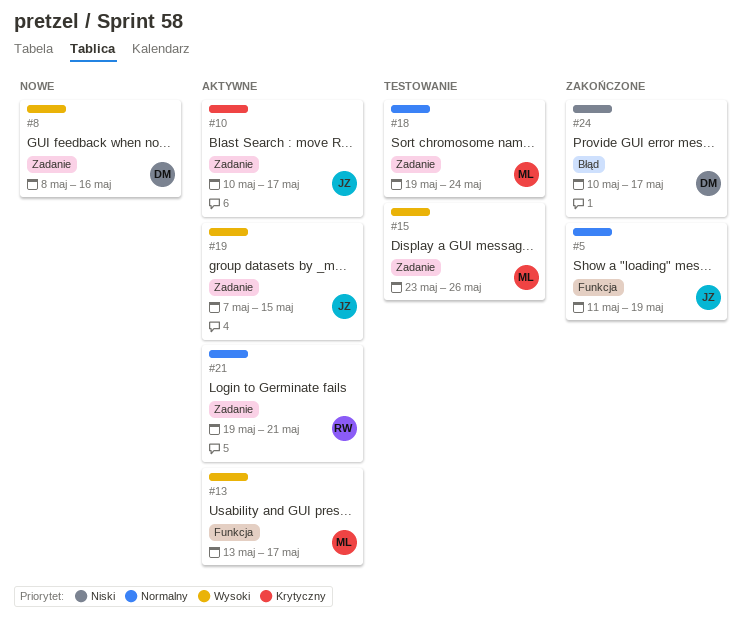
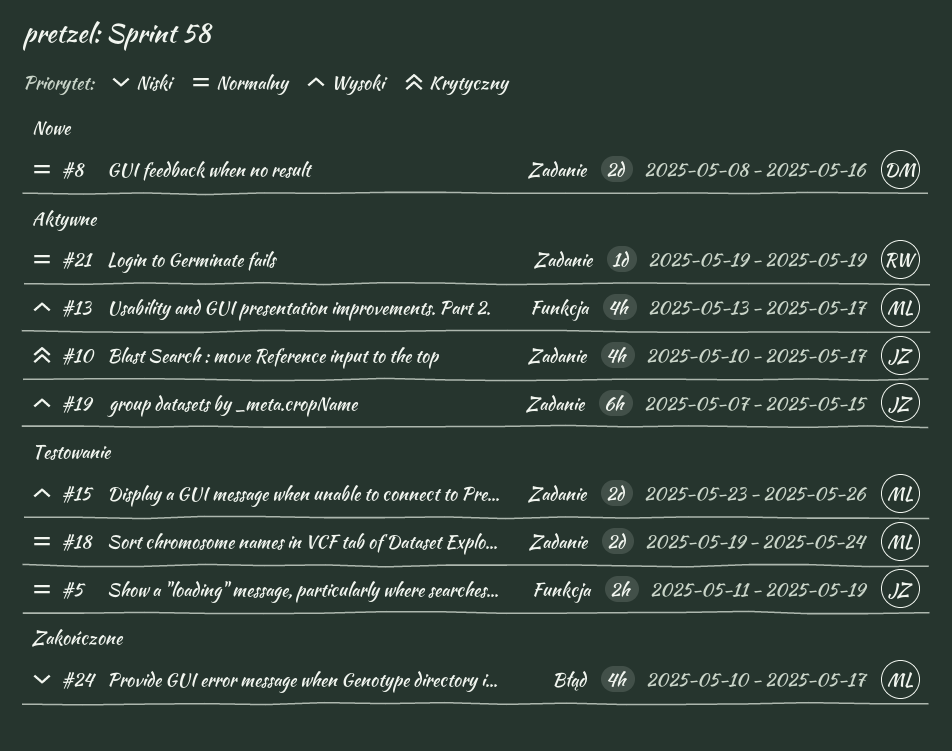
#5, status: Zakończone -> Testowanie
#8, priority: Wysoki -> Normalny
#21, due: May 21 -> May 19
#24, owner: DM -> ML

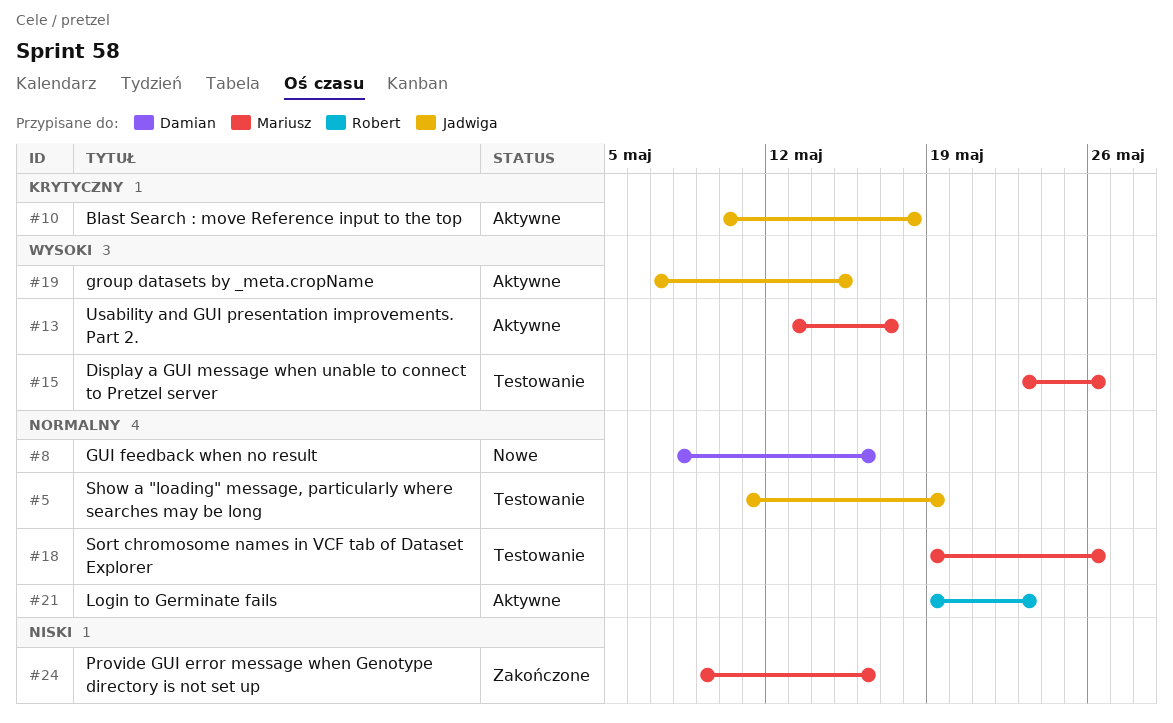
#10, due: May 17 -> May 18
#18, due: May 24 -> May 26
#21, due: May 19 -> May 23
#24, start: May 10 -> May 9
#24, due: May 17 -> May 16

